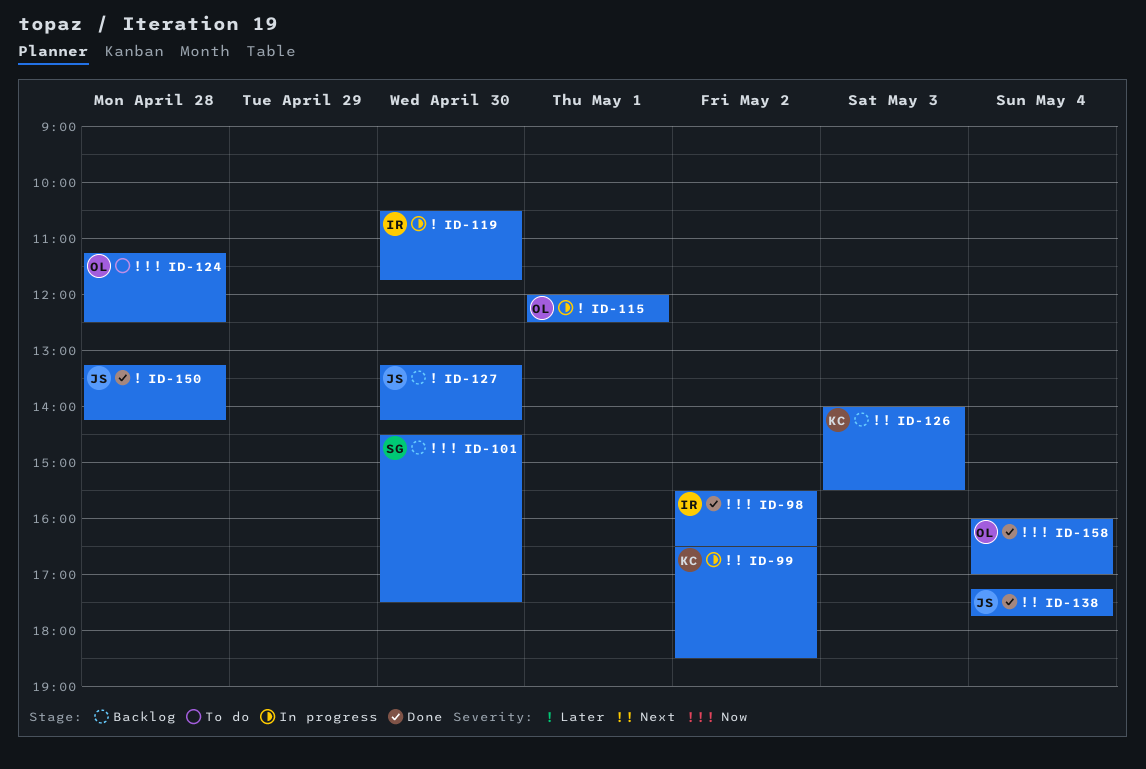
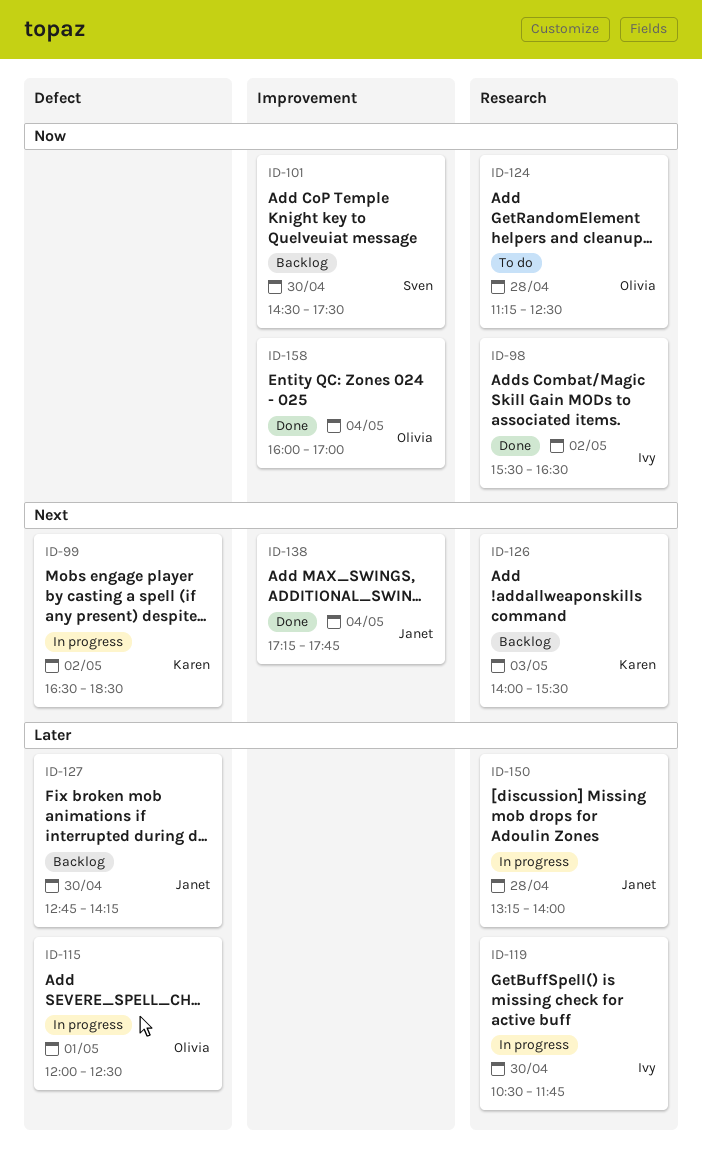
ID-127, begins: 13:15 -> 12:45
ID-150, status: Done -> In progress
ID-150, ends: 14:15 -> 14:00

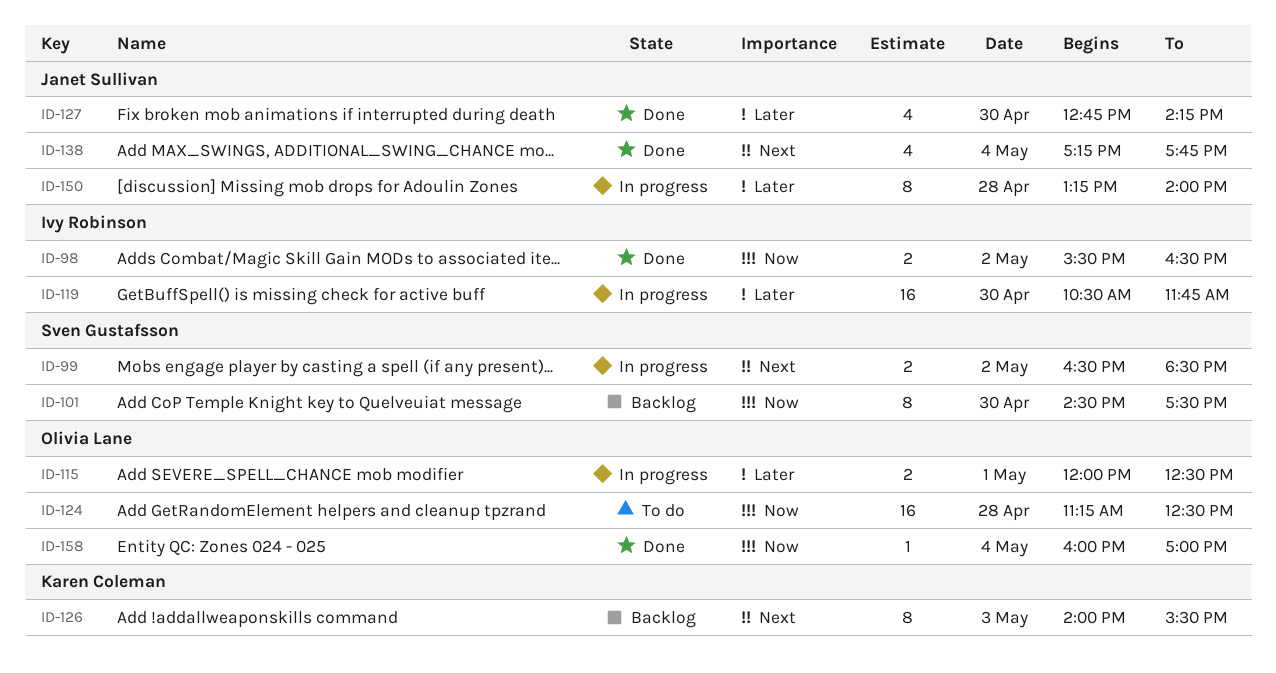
ID-99, owner: Karen Coleman -> Sven Gustafsson
ID-127, status: Backlog -> Done

